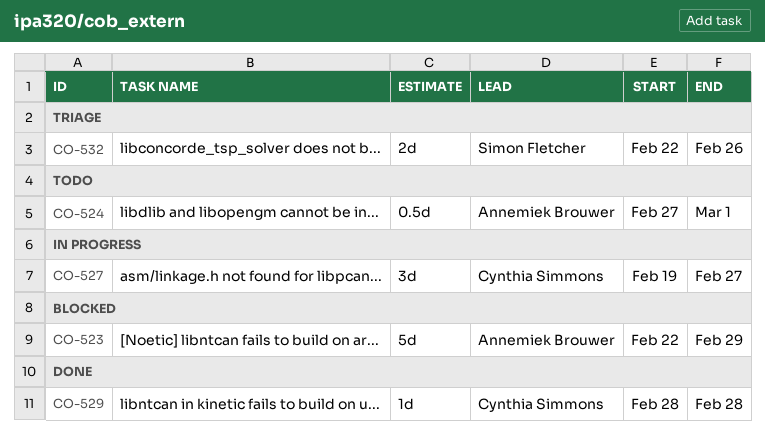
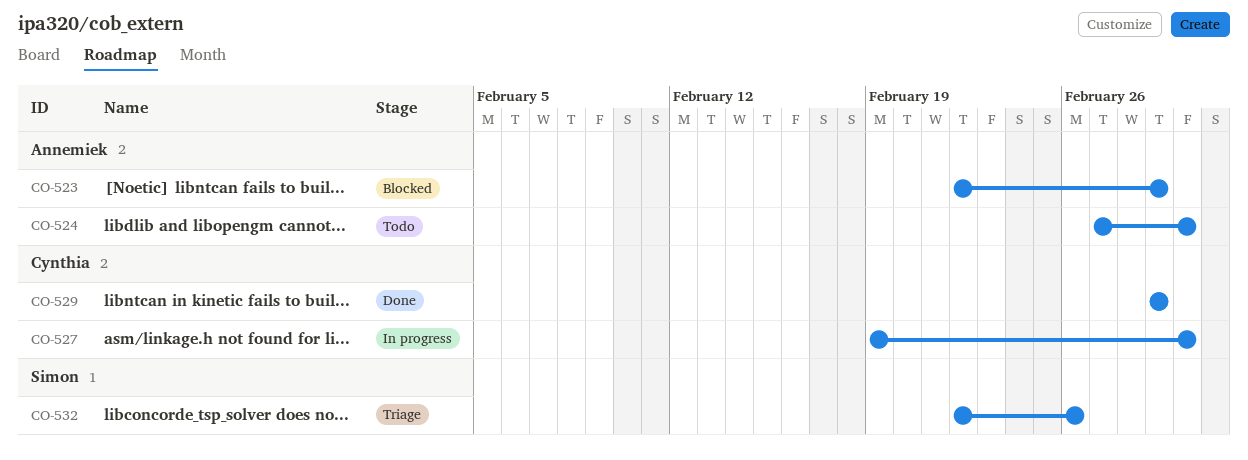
CO-527, due: Feb 27 -> Mar 1
CO-529, start: Feb 28 -> Feb 29
CO-529, due: Feb 28 -> Feb 29

